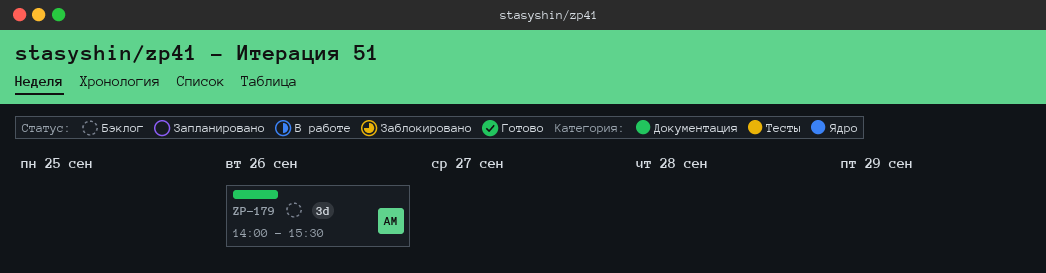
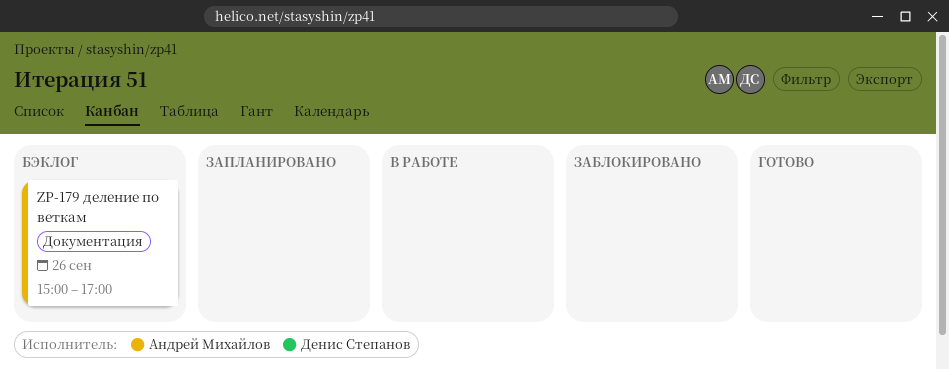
ZP-179, begins: 14:00 -> 15:00
ZP-179, ends: 15:30 -> 17:00

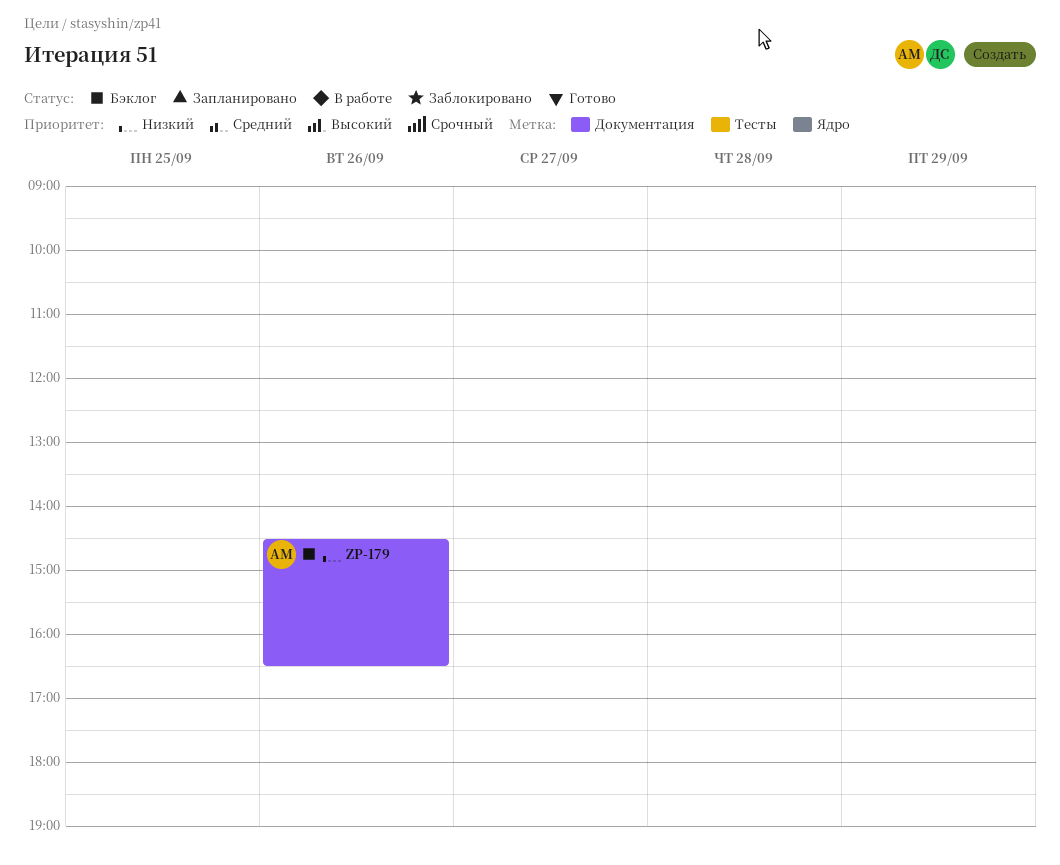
ZP-179, begins: 15:00 -> 14:30
ZP-179, ends: 17:00 -> 16:30

